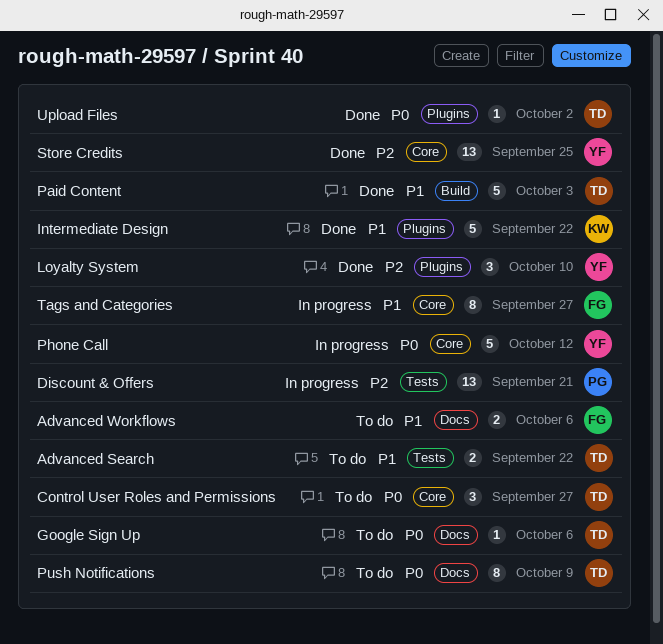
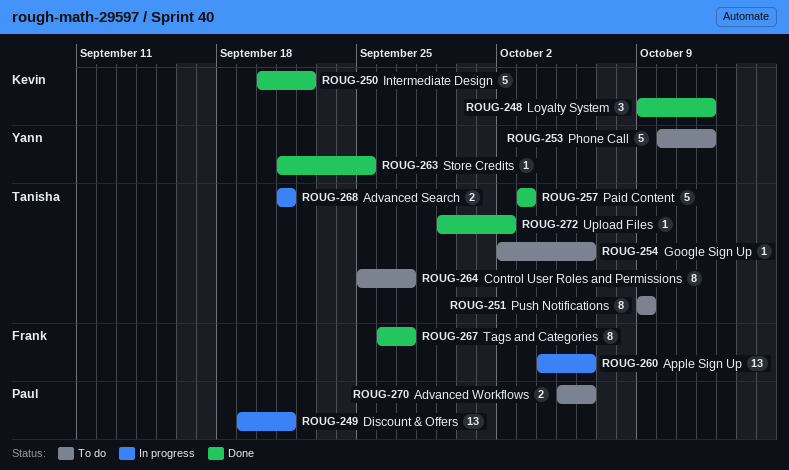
Advanced Search, status: To do -> In progress
Advanced Search, due: Sep 22 -> Sep 21
Advanced Workflows, owner: Frank -> Paul
Apple Sign Up: none -> present
Control User Roles and Permissions, estimate: 3 -> 8
Loyalty System, owner: Yann -> Kevin
Loyalty System, due: Oct 10 -> Oct 12
Phone Call, status: In progress -> To do
Store Credits, estimate: 13 -> 1
Tags and Categories, status: In progress -> Done

